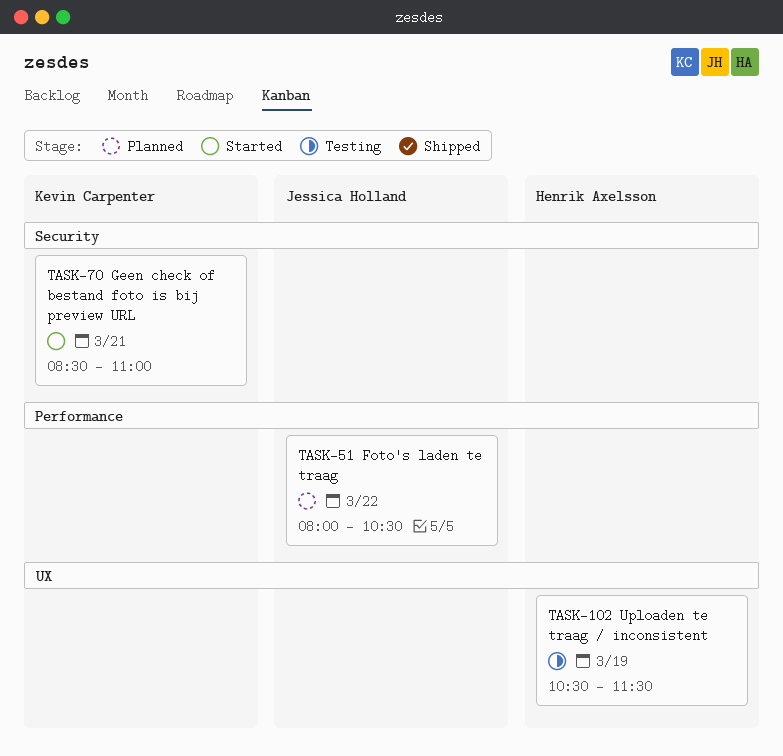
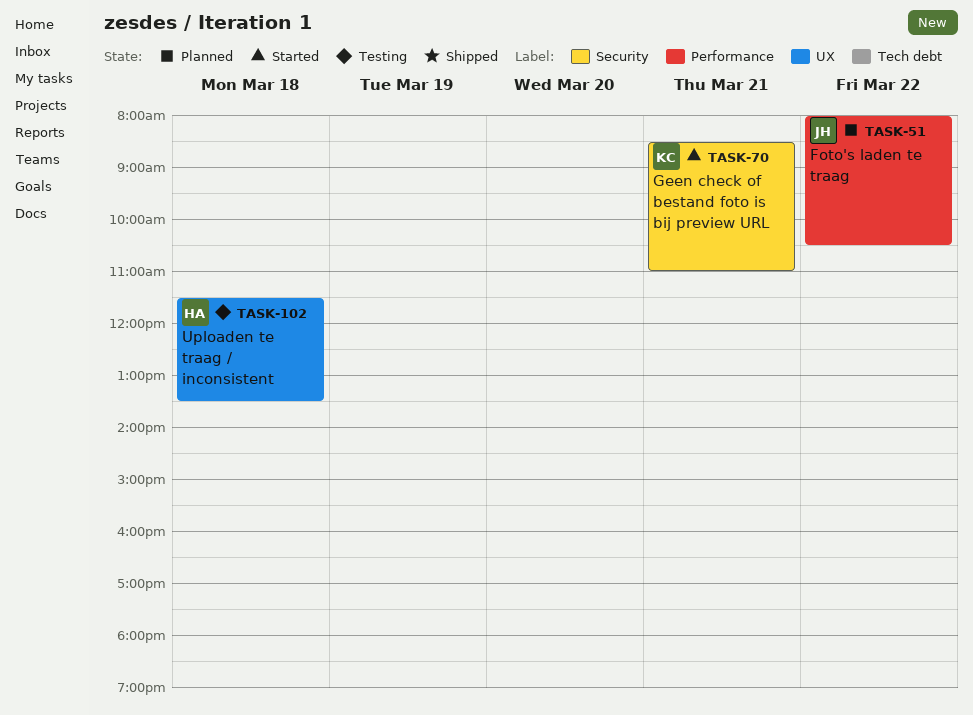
TASK-102, day: Mar 19 -> Mar 18
TASK-102, begins: 10:30 -> 11:30
TASK-102, ends: 11:30 -> 13:30

